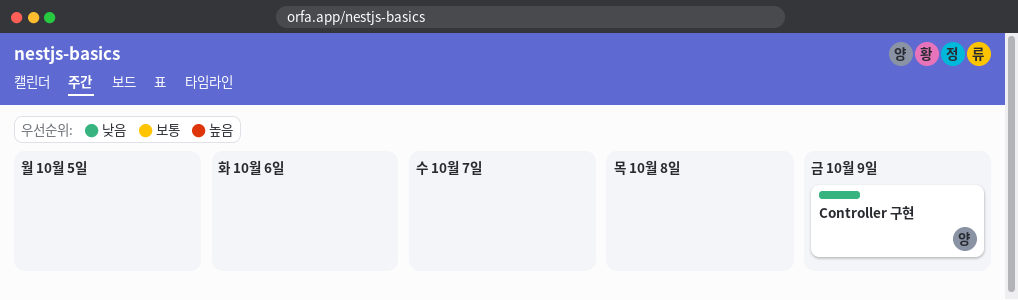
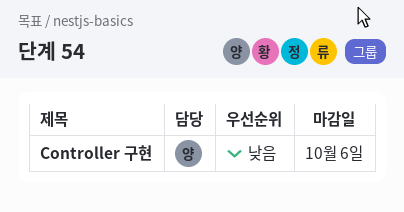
Controller 구현, due: Oct 9 -> Oct 6

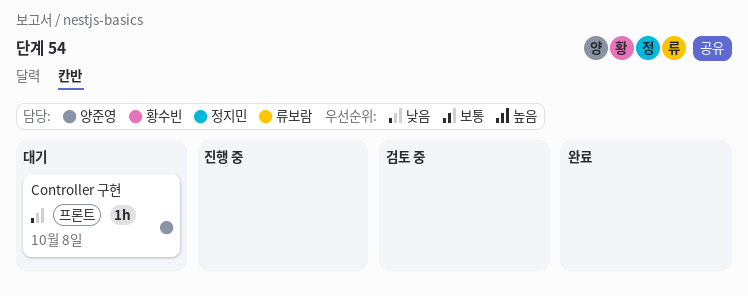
Controller 구현, due: Oct 6 -> Oct 8

